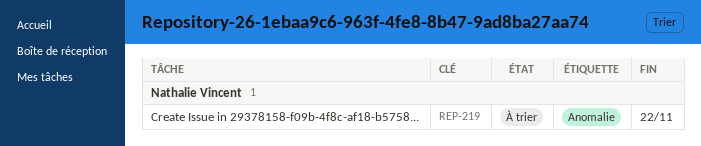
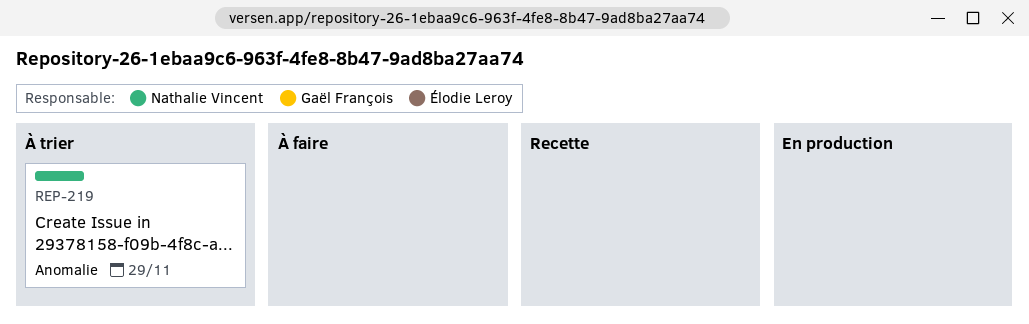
REP-219, due: Nov 22 -> Nov 29

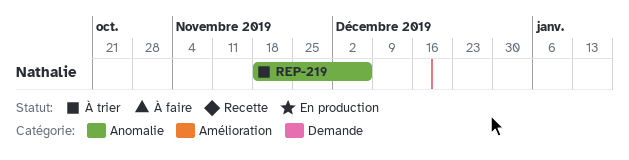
REP-219, due: Nov 29 -> Dec 6

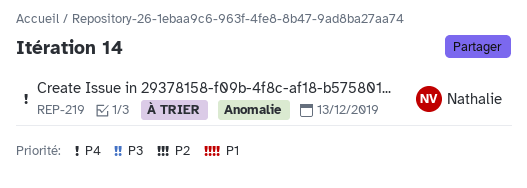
REP-219, due: Dec 6 -> Dec 13

